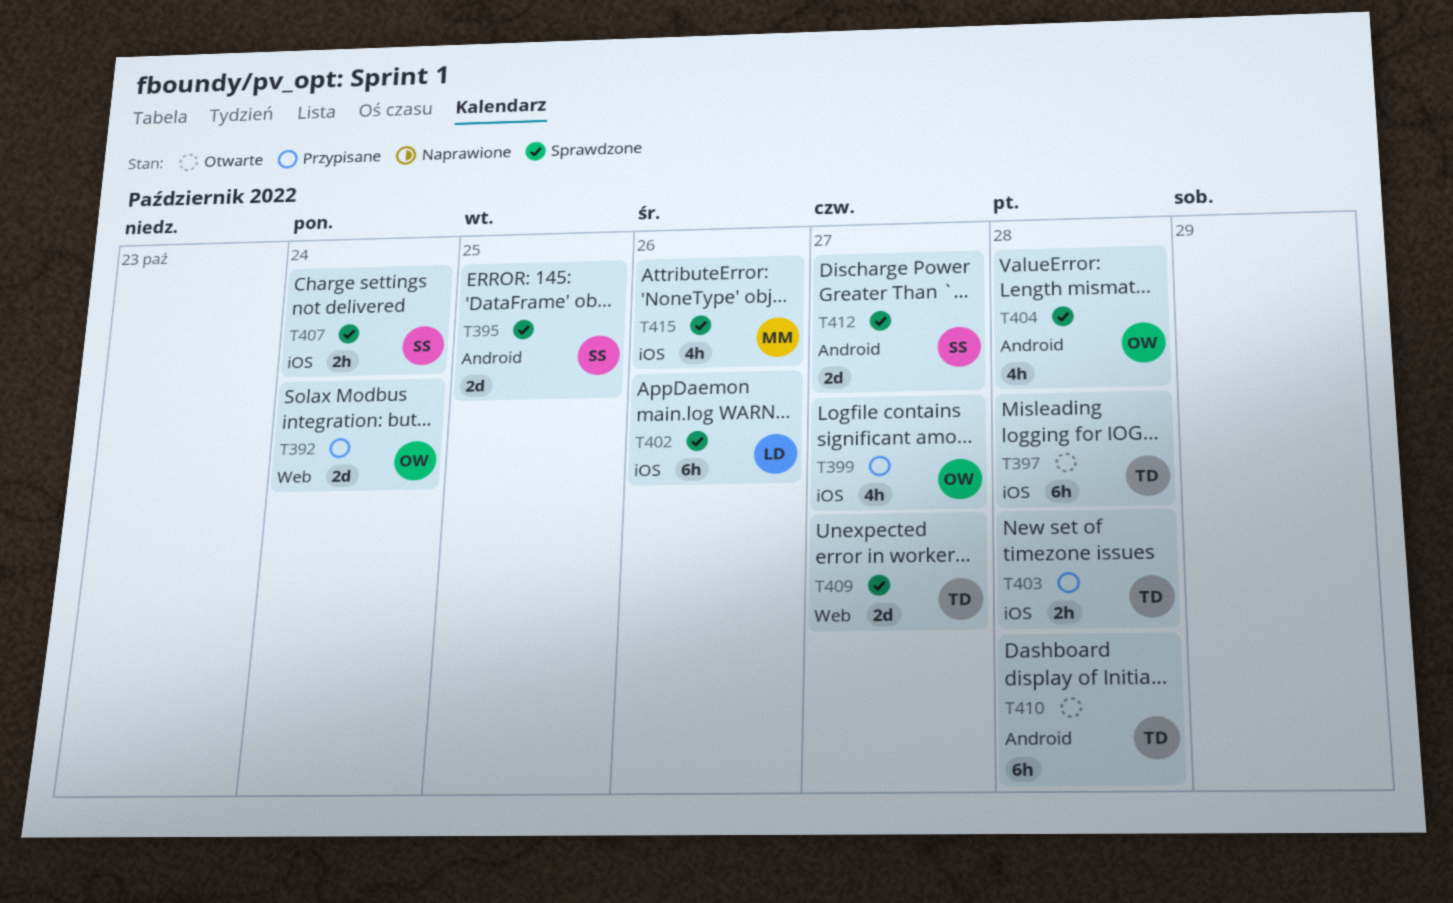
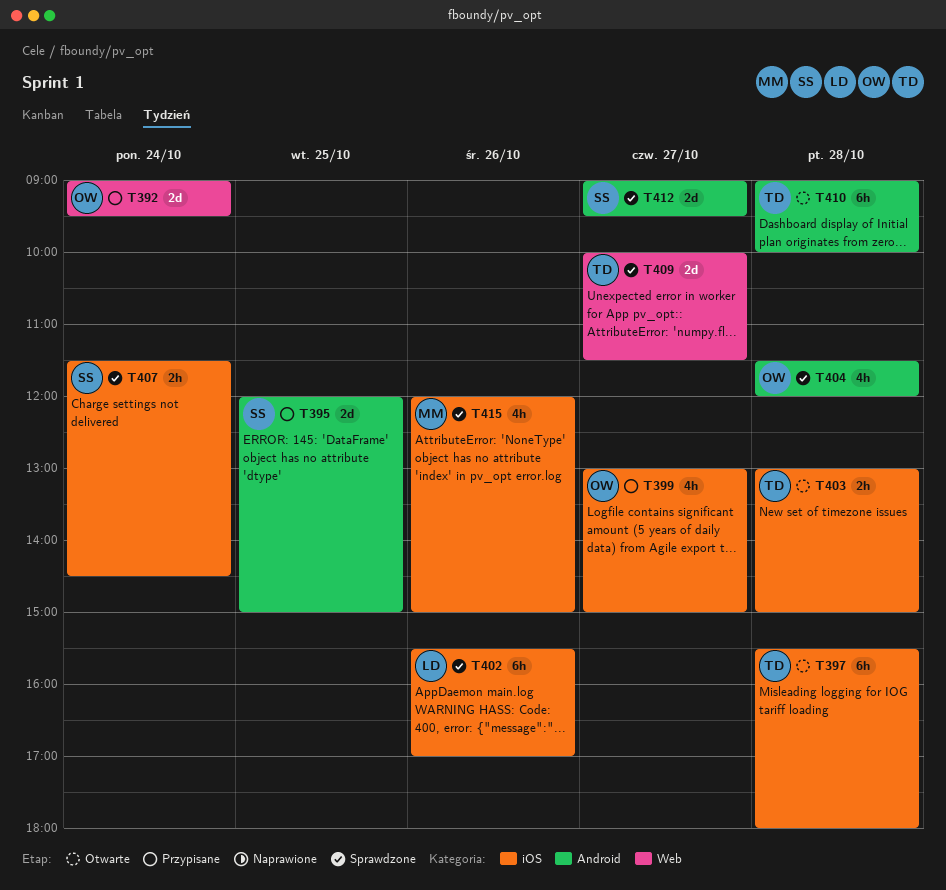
T395, status: Sprawdzone -> Przypisane
T403, status: Przypisane -> Otwarte

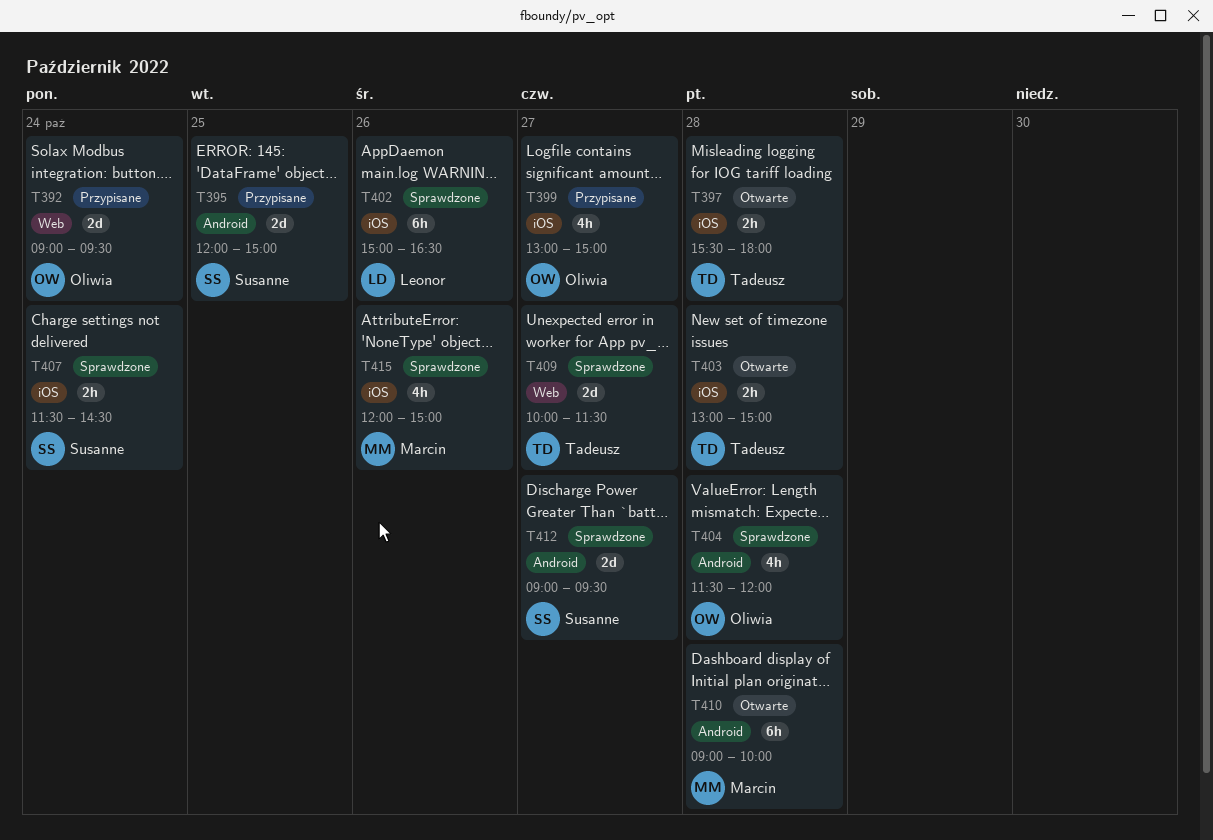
T397, estimate: 6h -> 2h
T402, begins: 15:30 -> 15:00
T402, ends: 17:00 -> 16:30
T410, owner: Tadeusz -> Marcin

